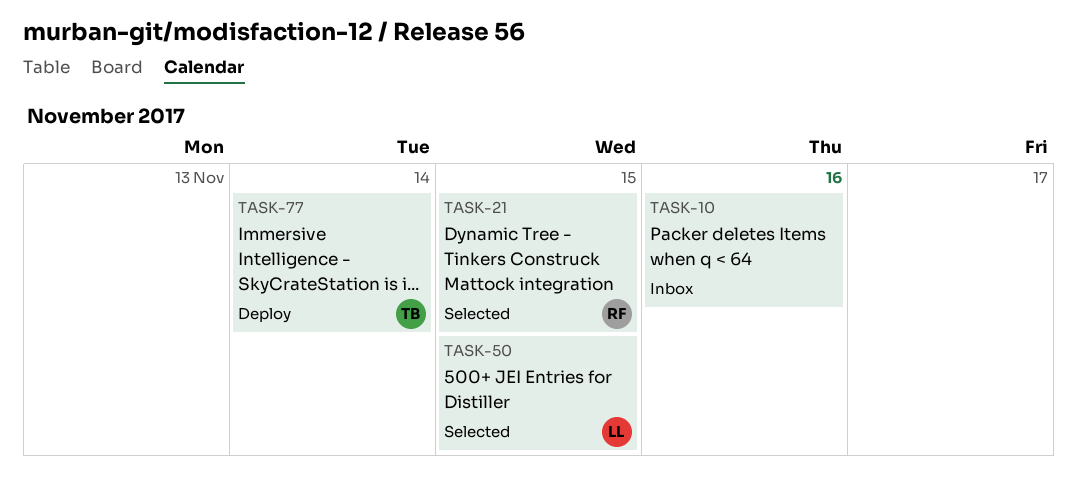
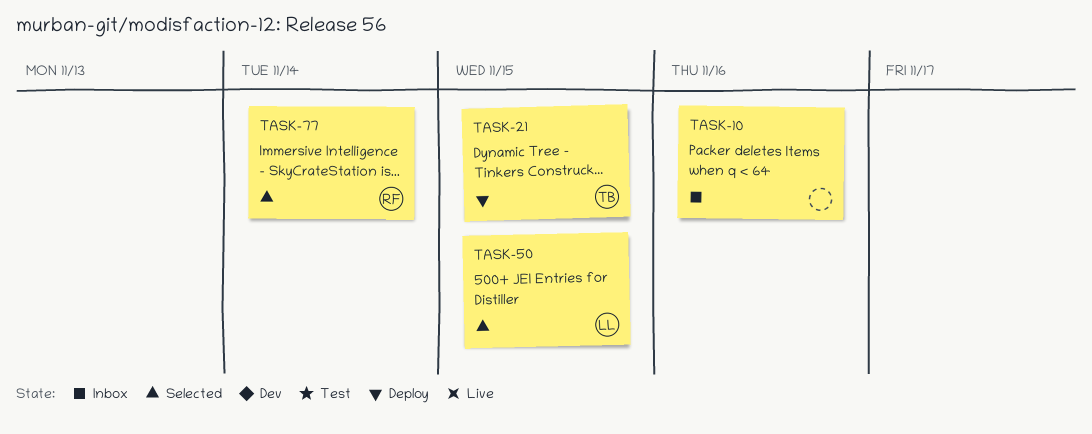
TASK-21, status: Selected -> Deploy
TASK-21, owner: RF -> TB
TASK-77, status: Deploy -> Selected
TASK-77, owner: TB -> RF

